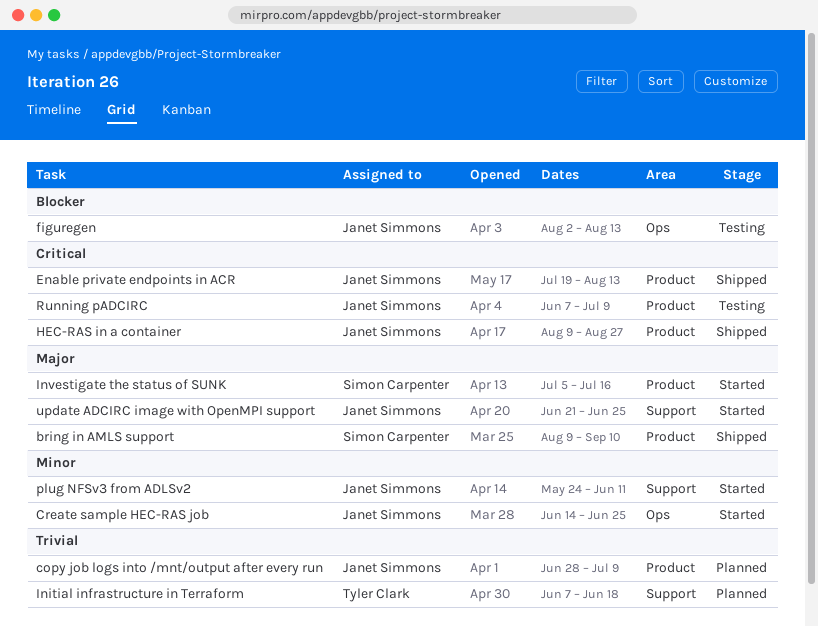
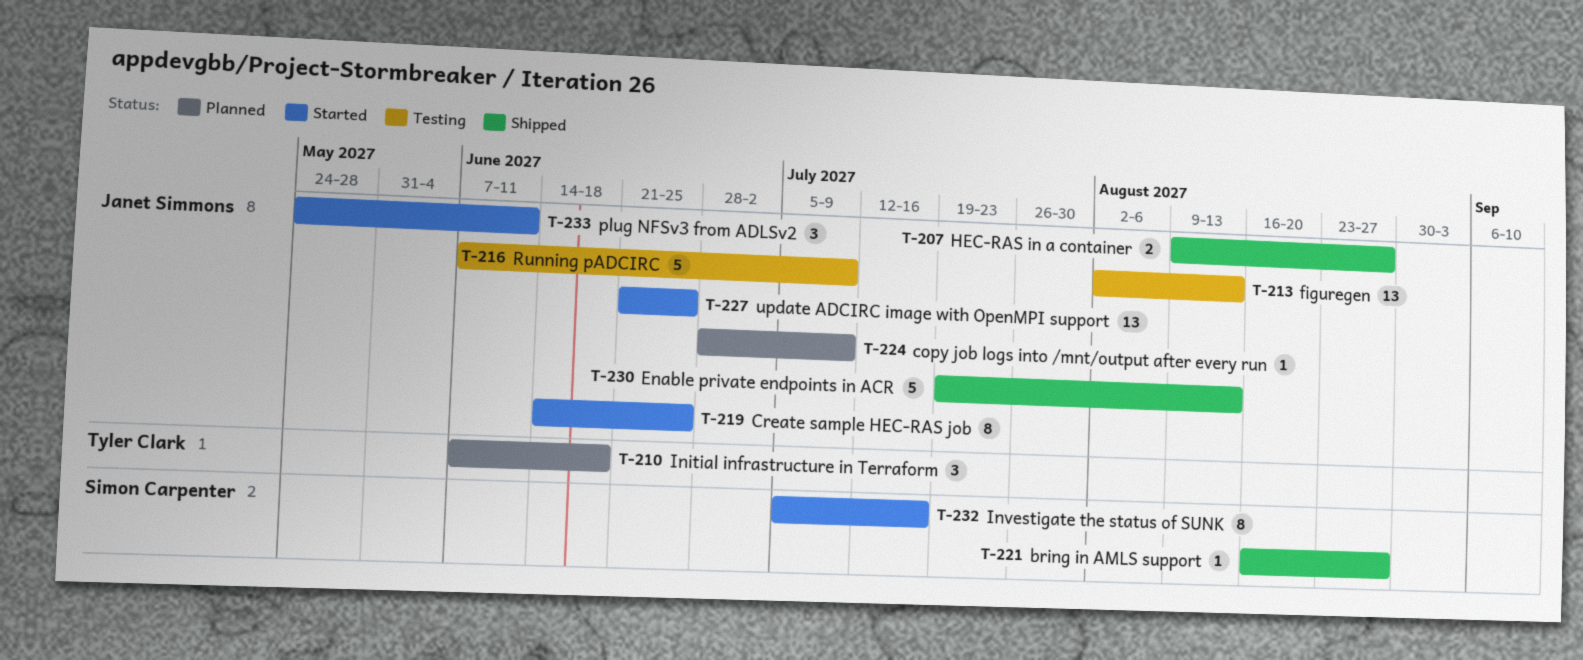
bring in AMLS support, start: Aug 9 -> Aug 16
bring in AMLS support, due: Sep 10 -> Aug 27

